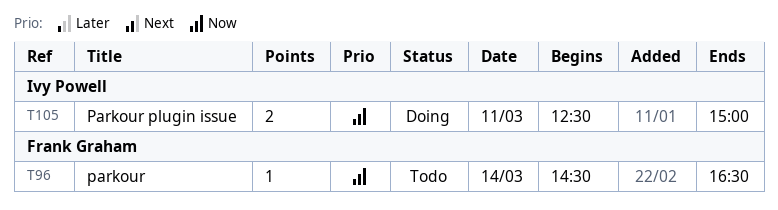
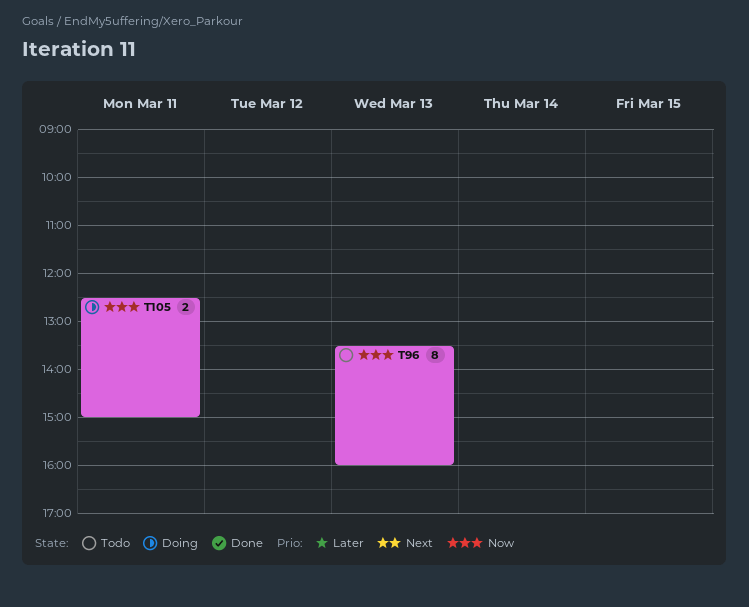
T96, estimate: 1 -> 8
T96, day: Mar 14 -> Mar 13
T96, begins: 14:30 -> 13:30
T96, ends: 16:30 -> 16:00

